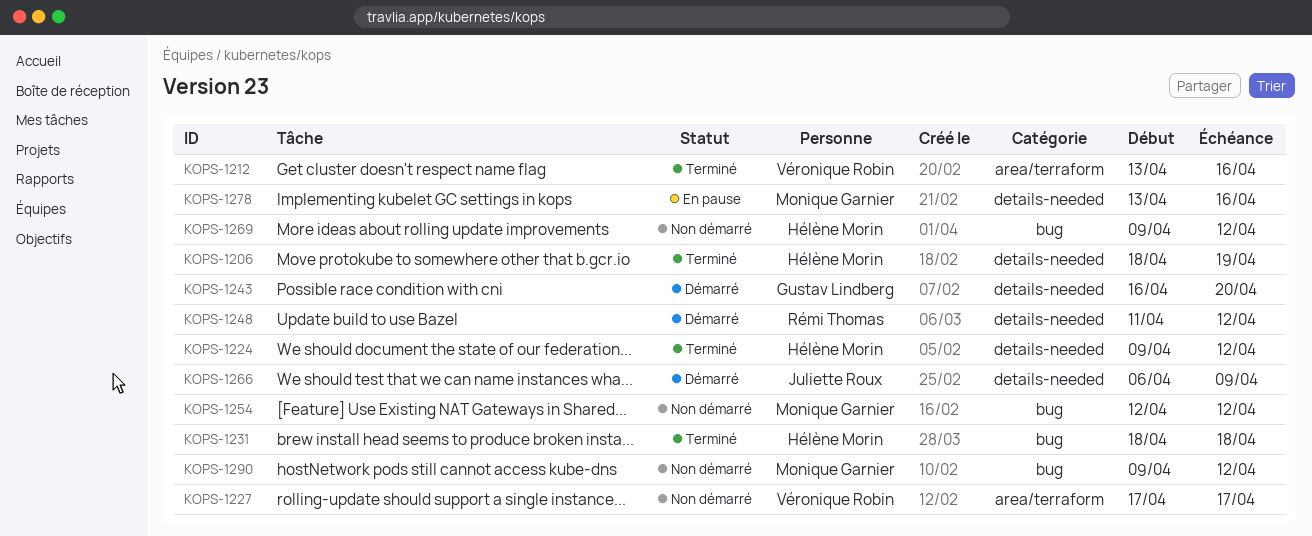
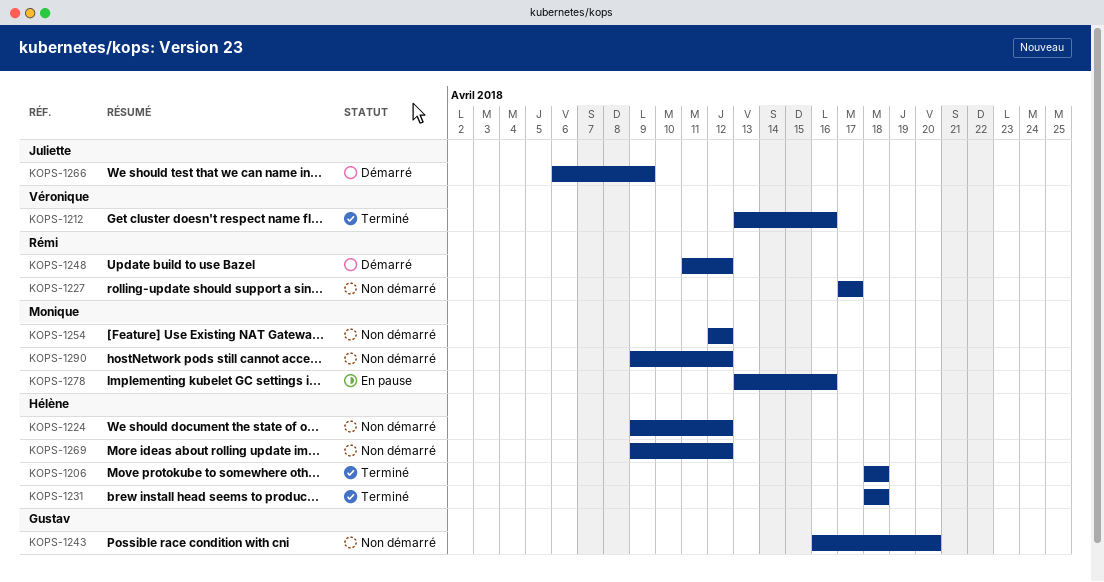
KOPS-1206, due: Apr 19 -> Apr 18
KOPS-1224, status: Terminé -> Non démarré
KOPS-1227, owner: Véronique Robin -> Rémi Thomas
KOPS-1243, status: Démarré -> Non démarré

